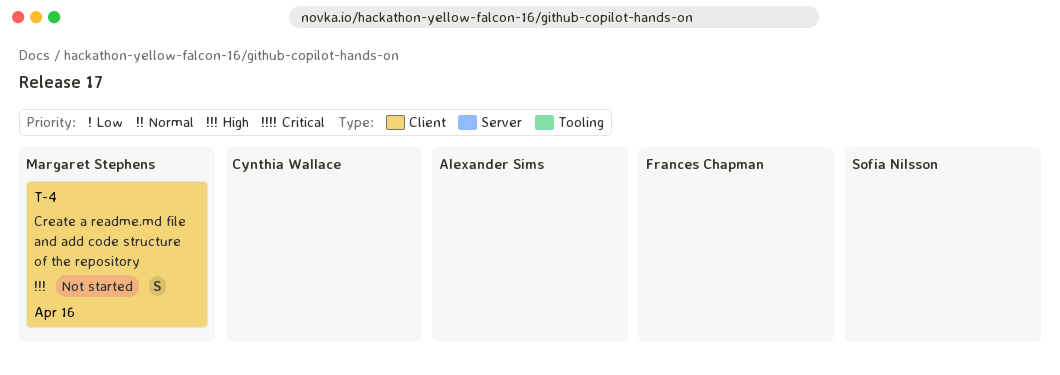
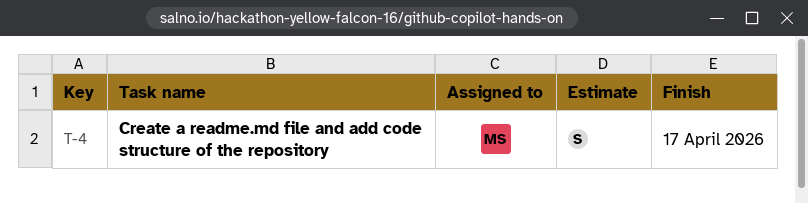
T-4, due: Apr 16 -> Apr 17

